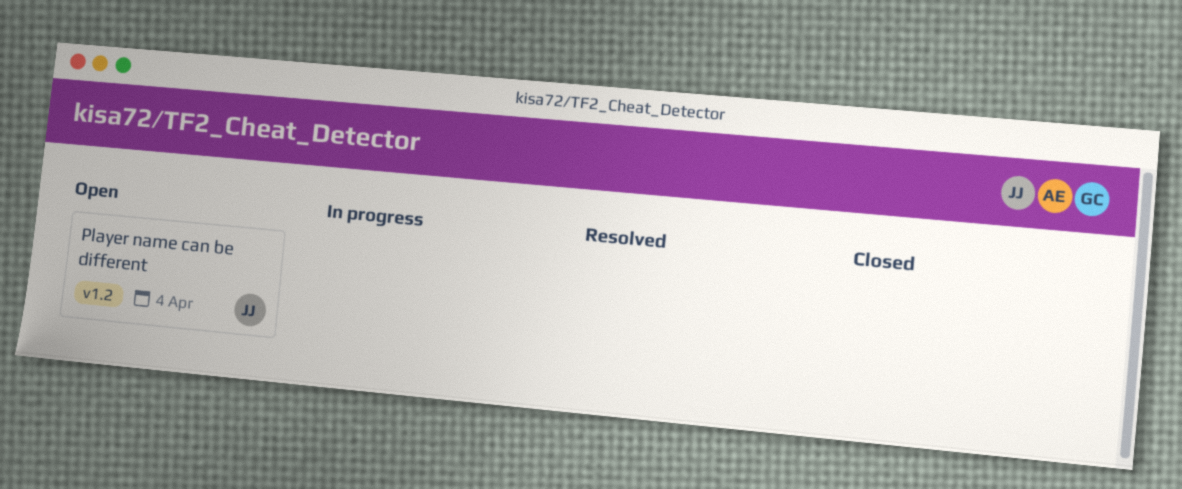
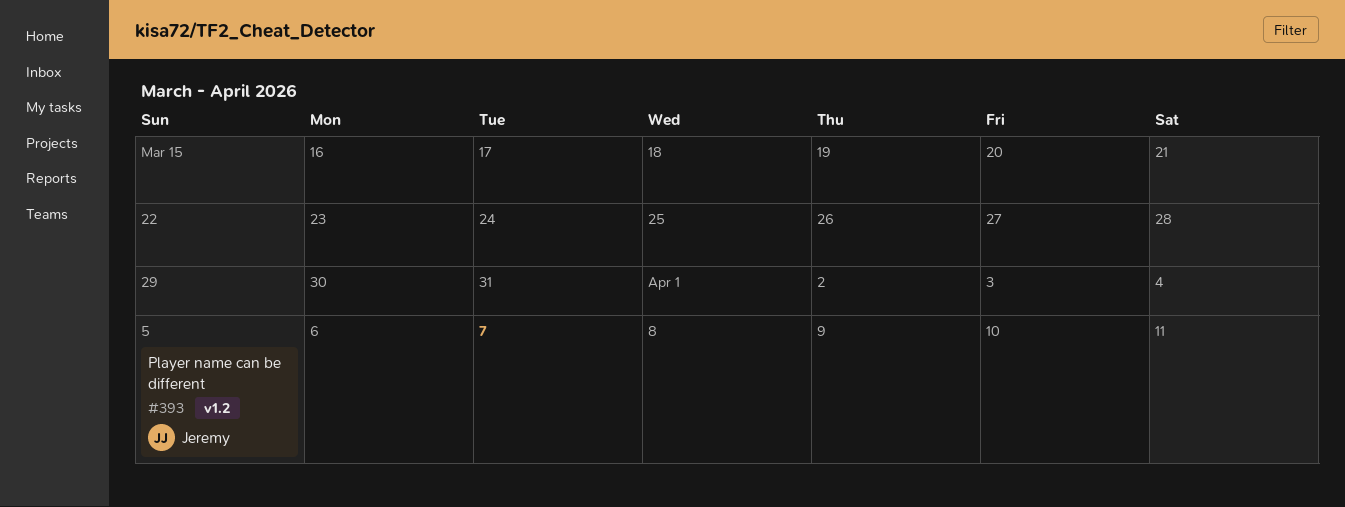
Player name can be different, due: Apr 4 -> Apr 5

